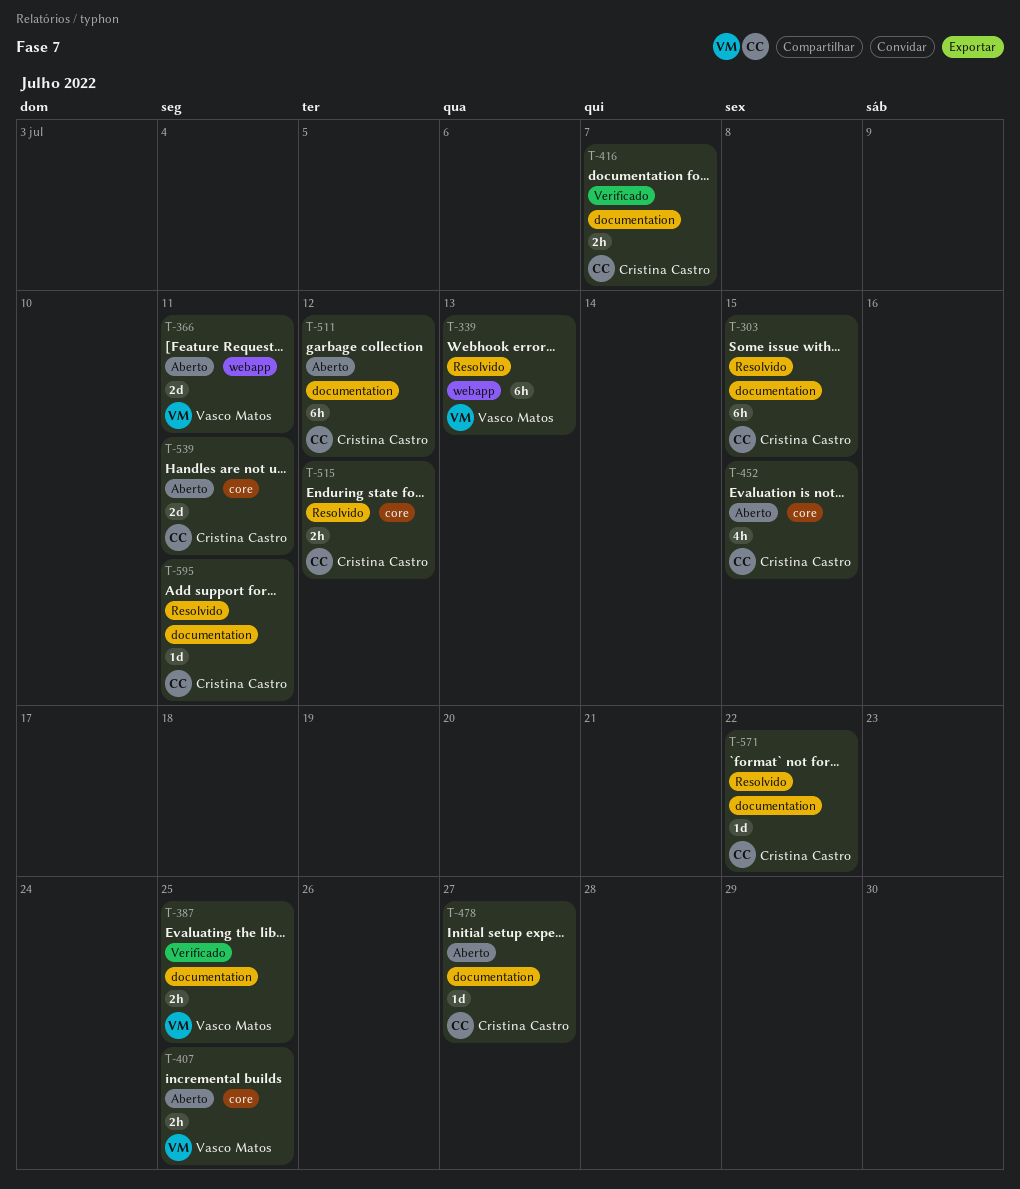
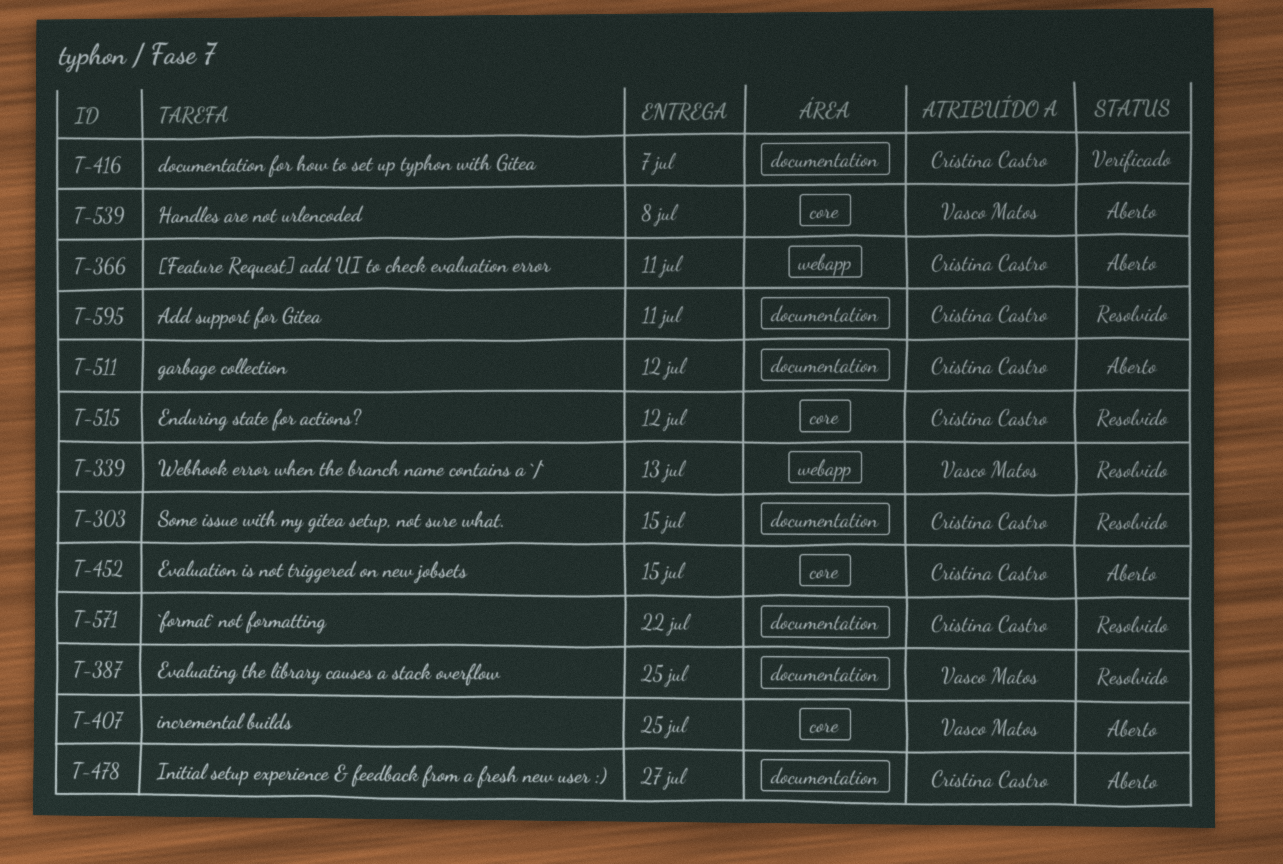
T-366, owner: Vasco Matos -> Cristina Castro
T-387, status: Verificado -> Resolvido
T-539, owner: Cristina Castro -> Vasco Matos
T-539, due: Jul 11 -> Jul 8

